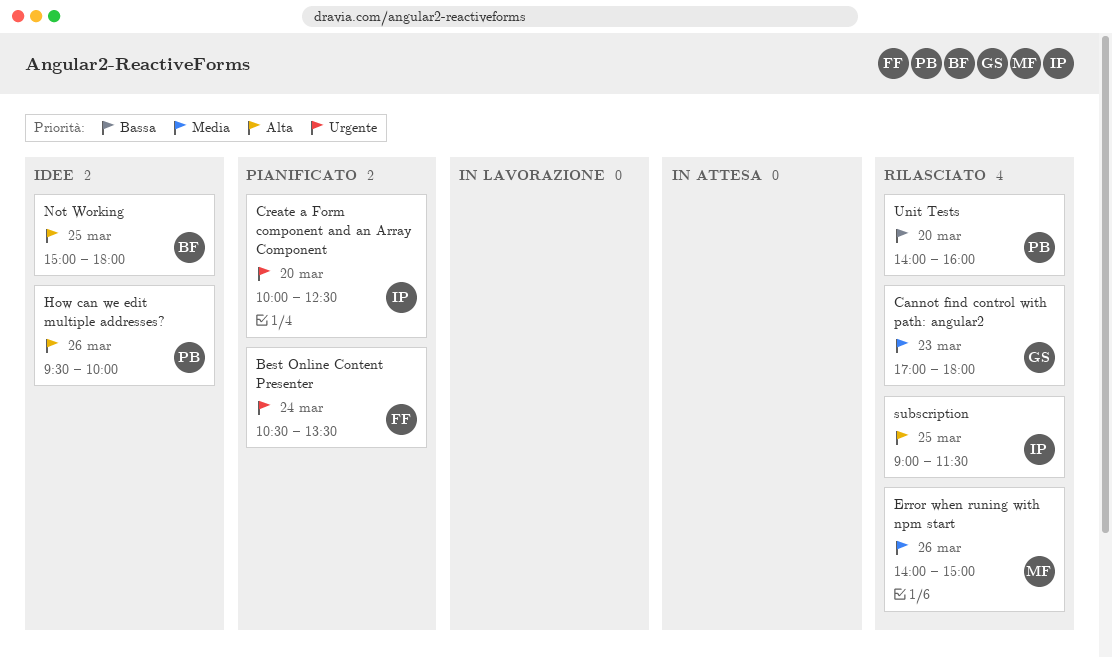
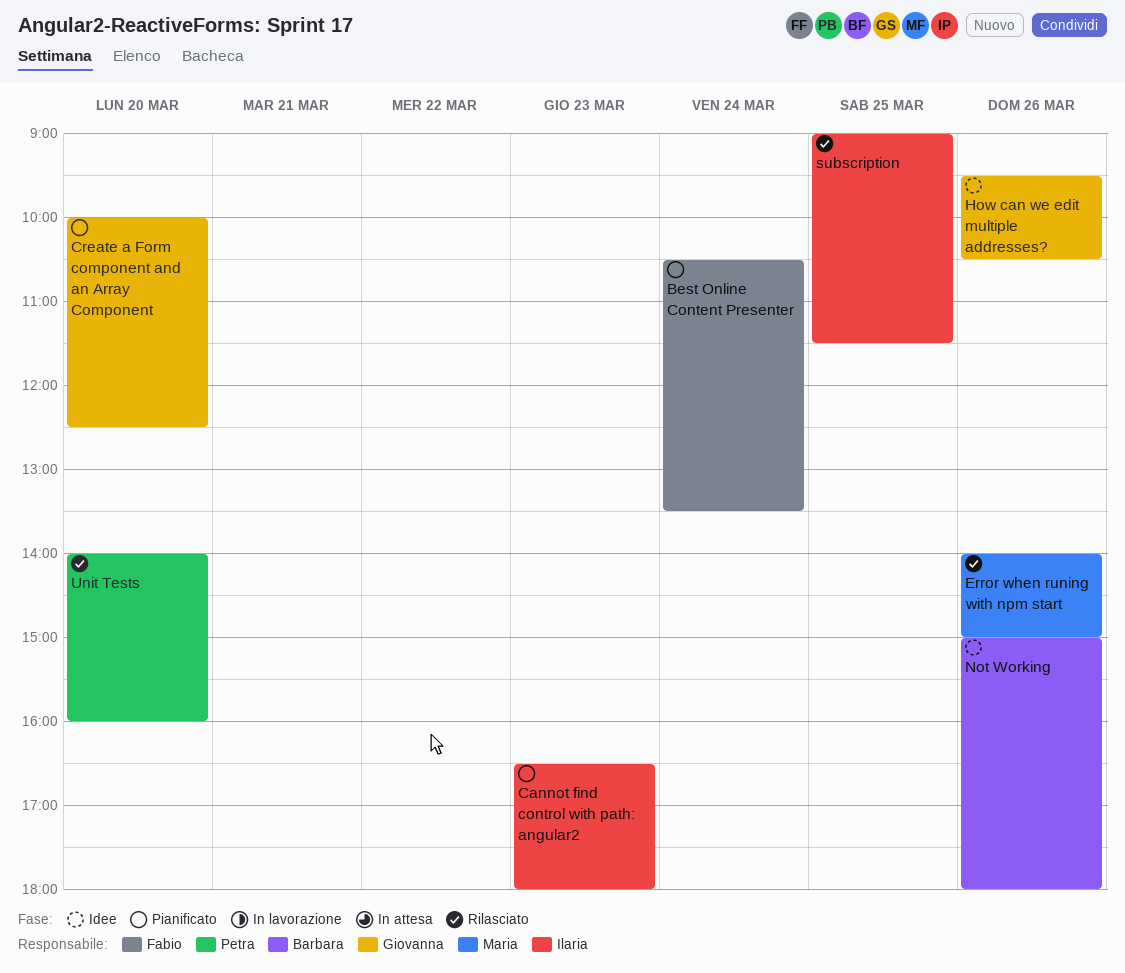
Cannot find control with path: angular2, status: Rilasciato -> Pianificato
Cannot find control with path: angular2, owner: Giovanna -> Ilaria
Cannot find control with path: angular2, begins: 17:00 -> 16:30
Create a Form component and an Array Component, owner: Ilaria -> Giovanna
How can we edit multiple addresses?, owner: Petra -> Giovanna
How can we edit multiple addresses?, ends: 10:00 -> 10:30
Not Working, day: Mar 25 -> Mar 26

